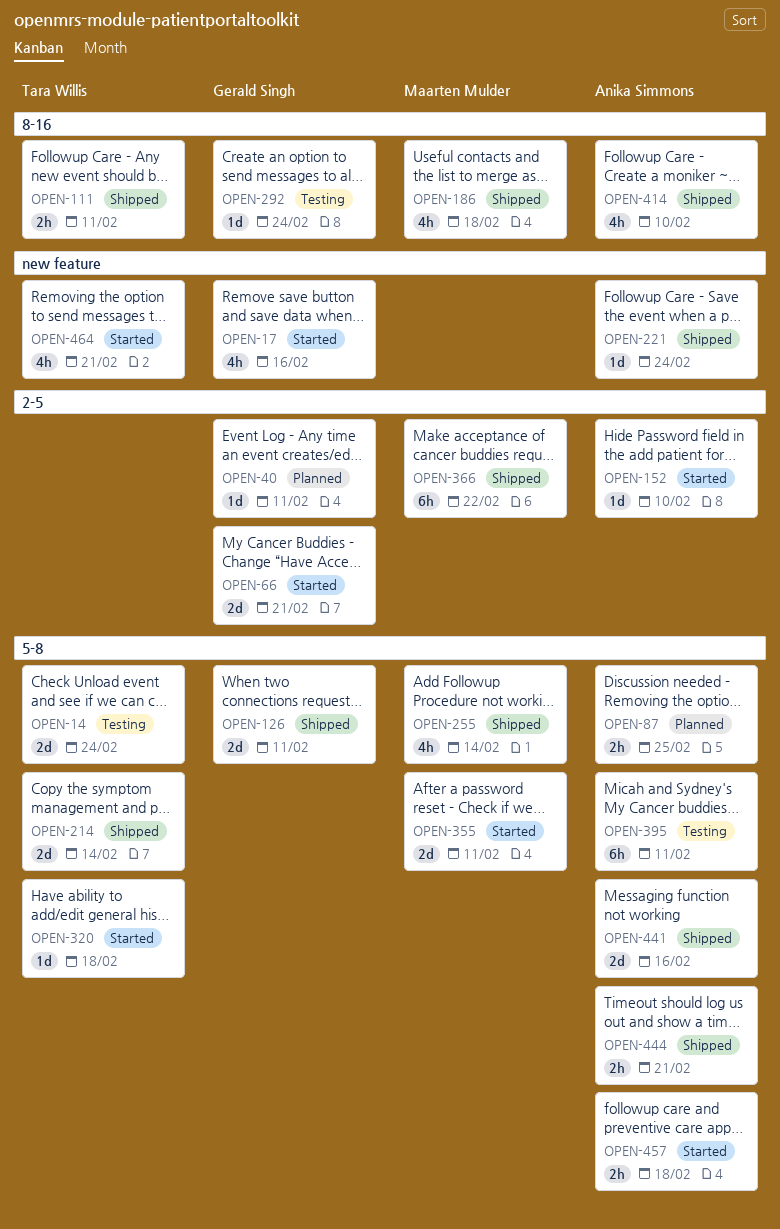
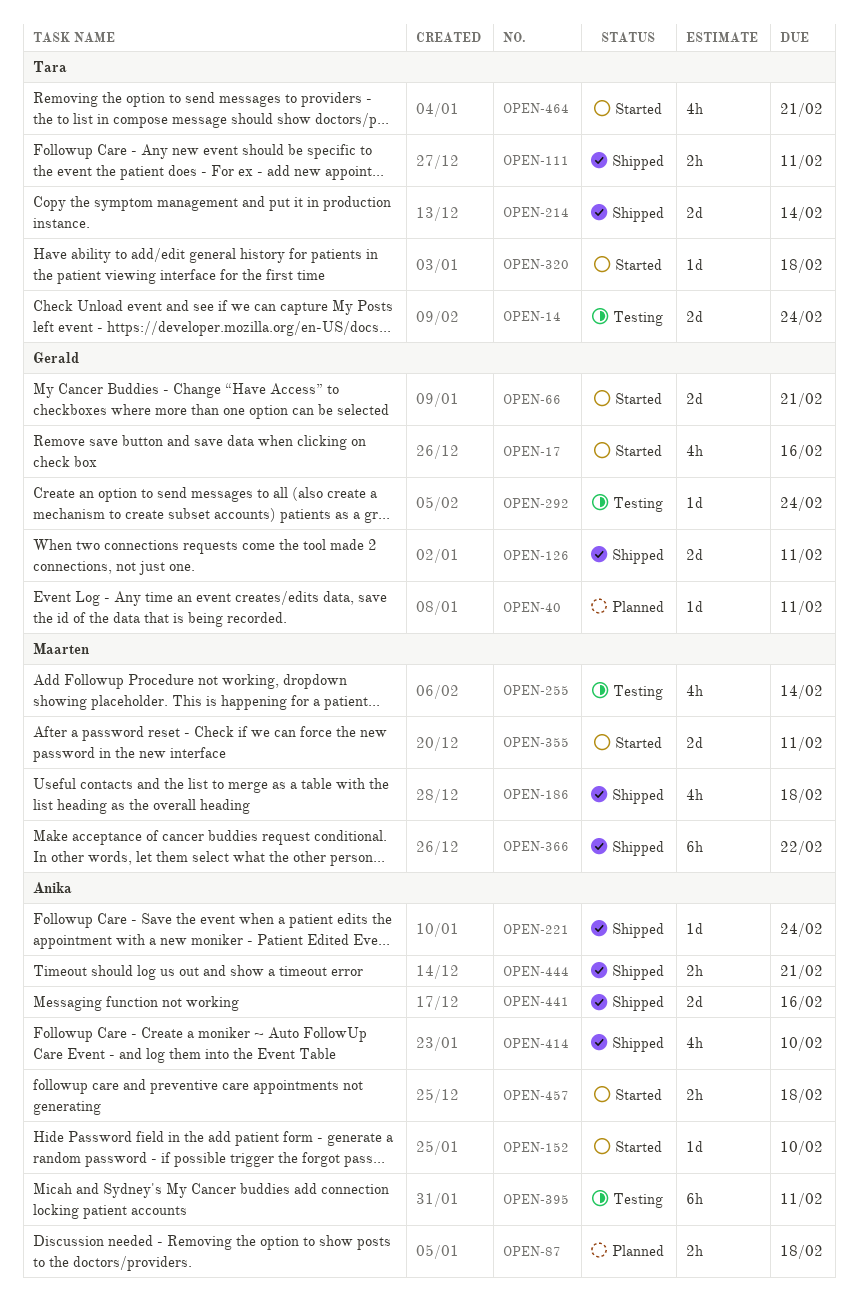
OPEN-87, due: Feb 25 -> Feb 18
OPEN-255, status: Shipped -> Testing

